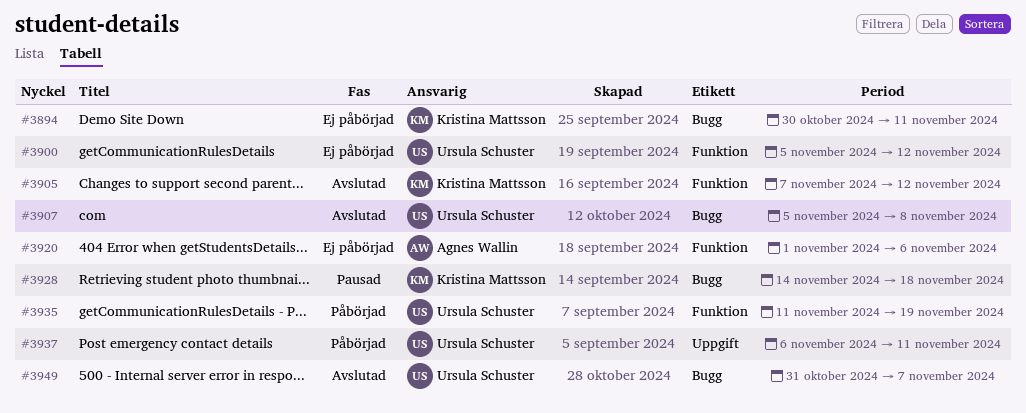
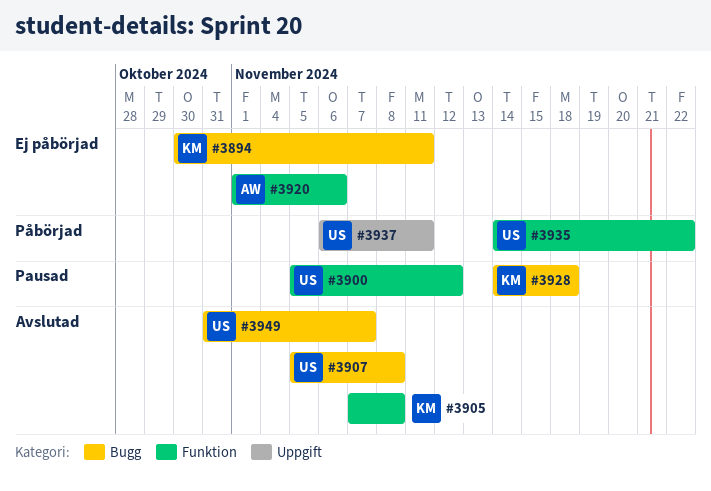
#3900, status: Ej påbörjad -> Pausad
#3905, due: Nov 12 -> Nov 8
#3935, start: Nov 11 -> Nov 14
#3935, due: Nov 19 -> Nov 22

